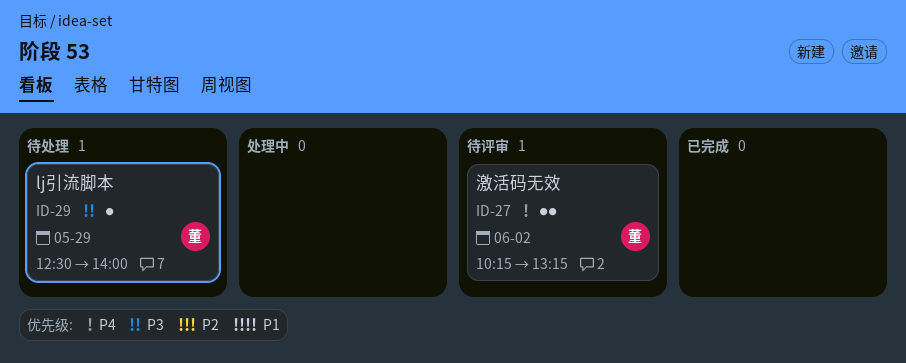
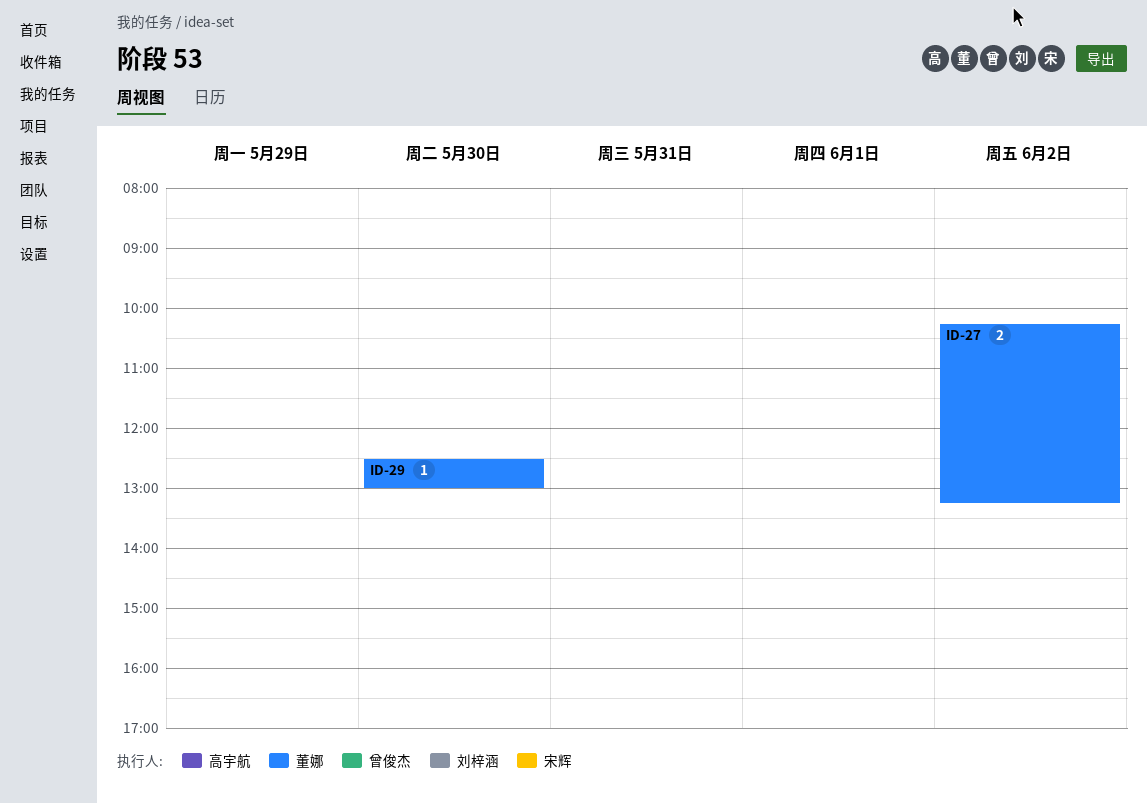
ID-29, day: May 29 -> May 30
ID-29, ends: 14:00 -> 13:00

